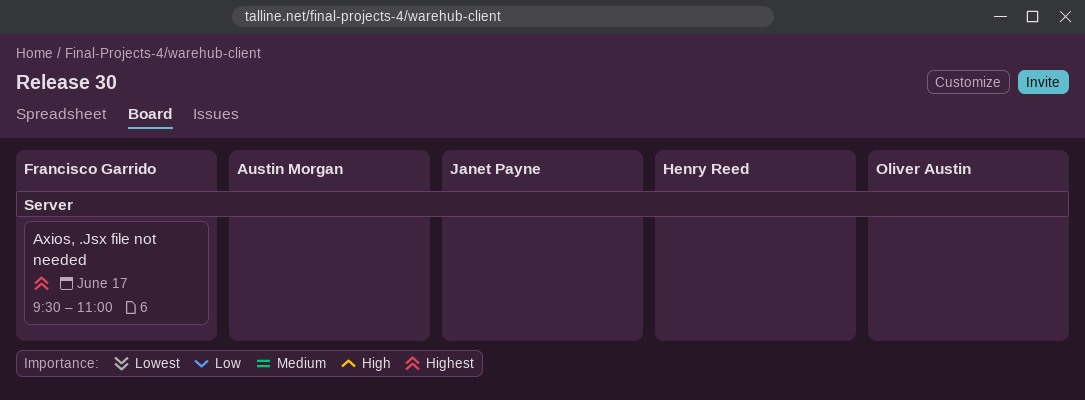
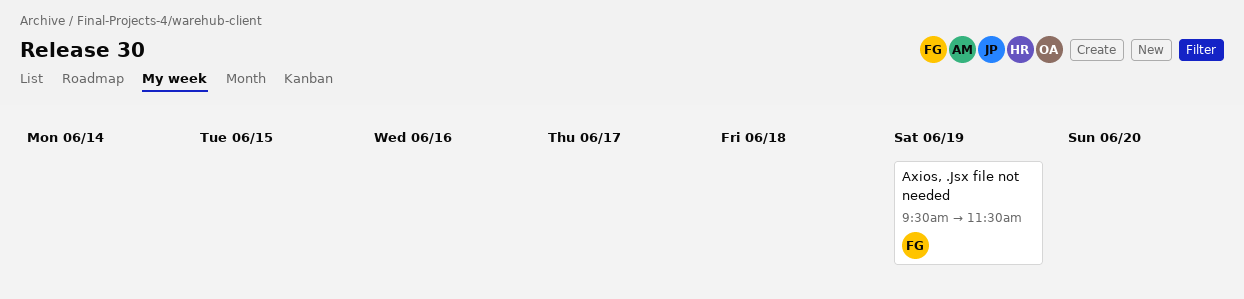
Axios, .Jsx file not needed, day: Jun 17 -> Jun 19
Axios, .Jsx file not needed, ends: 11:00 -> 11:30

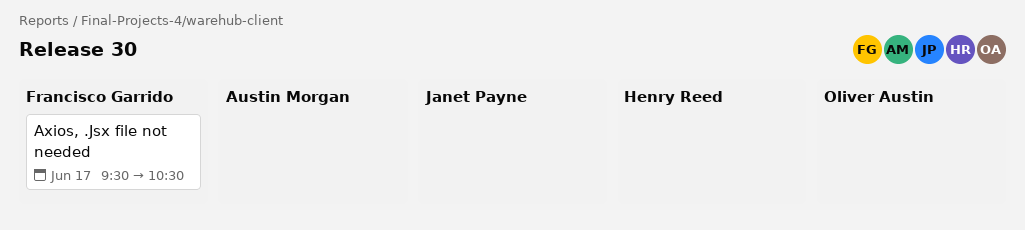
Axios, .Jsx file not needed, day: Jun 19 -> Jun 17
Axios, .Jsx file not needed, ends: 11:30 -> 10:30

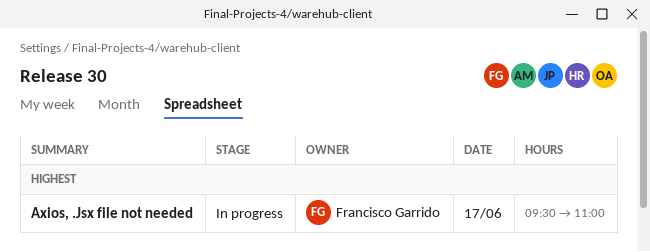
Axios, .Jsx file not needed, ends: 10:30 -> 11:00

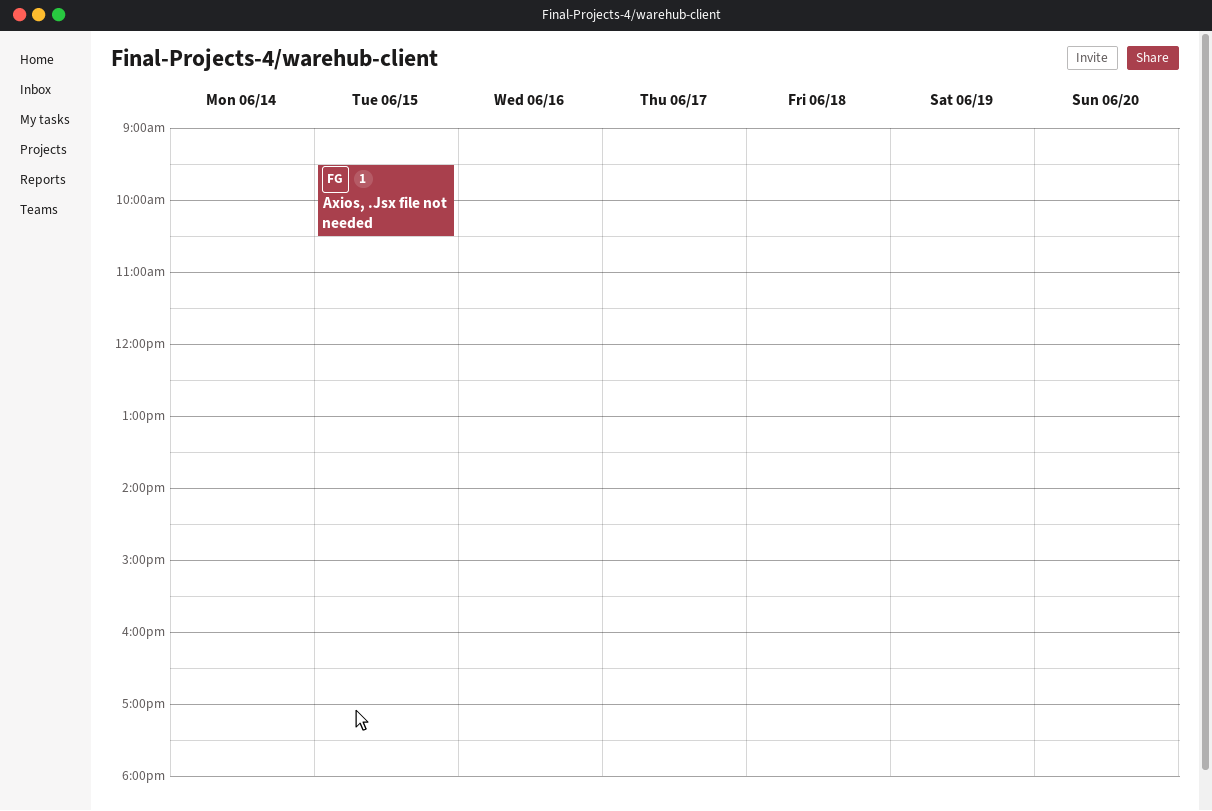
Axios, .Jsx file not needed, day: Jun 17 -> Jun 15
Axios, .Jsx file not needed, ends: 11:00 -> 10:30

